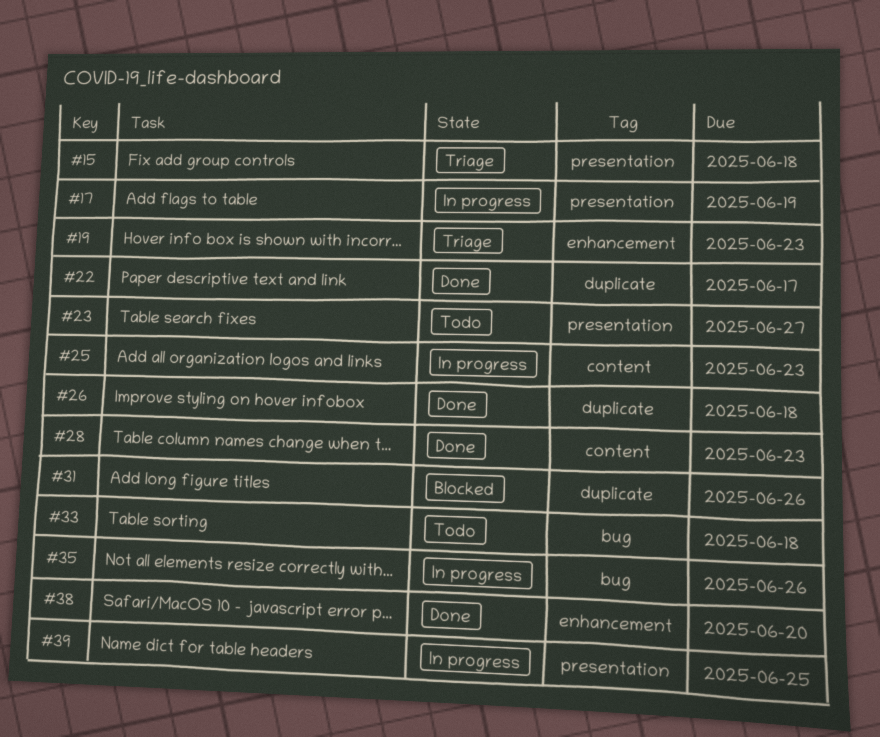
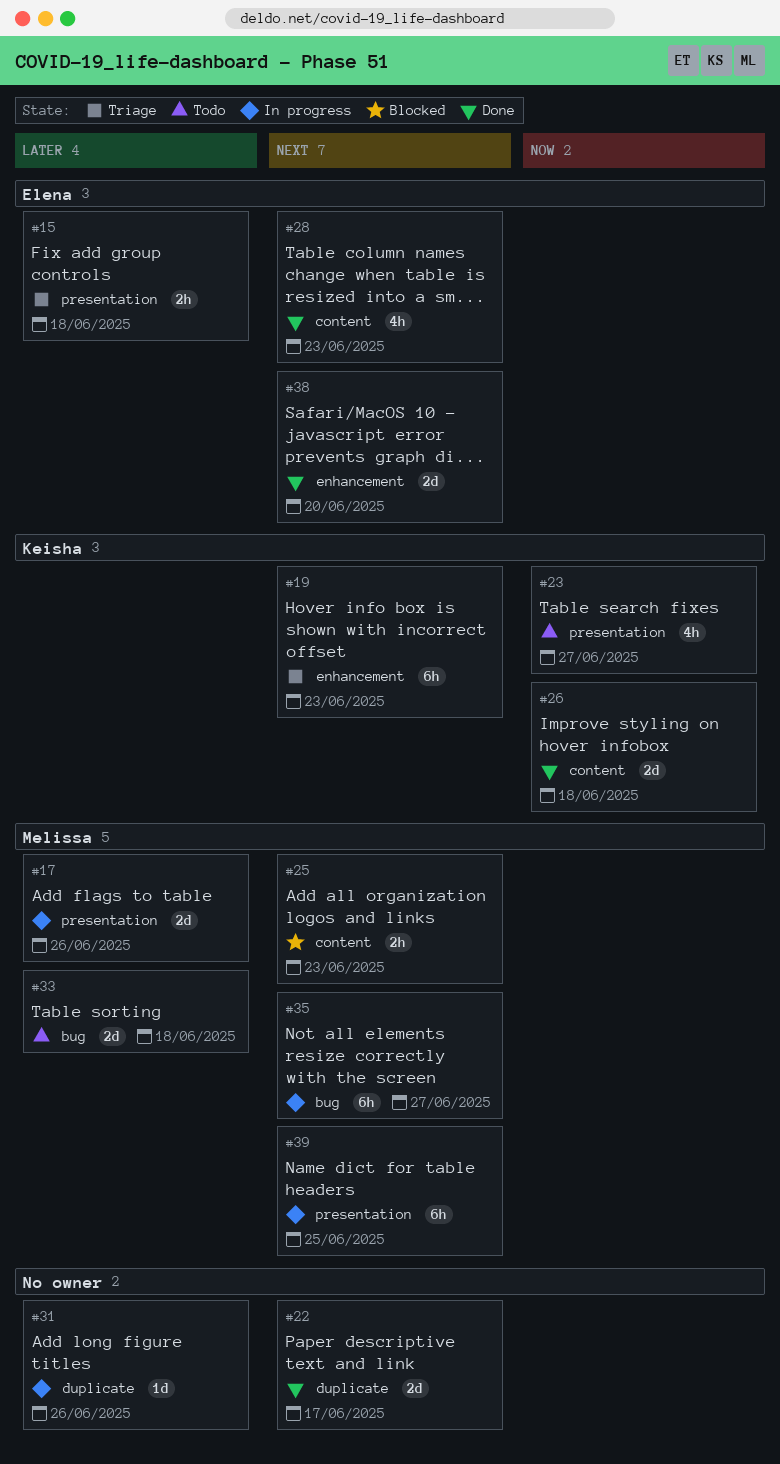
#17, due: Jun 19 -> Jun 26
#25, status: In progress -> Blocked
#26, label: duplicate -> content
#31, status: Blocked -> In progress
#35, due: Jun 26 -> Jun 27

